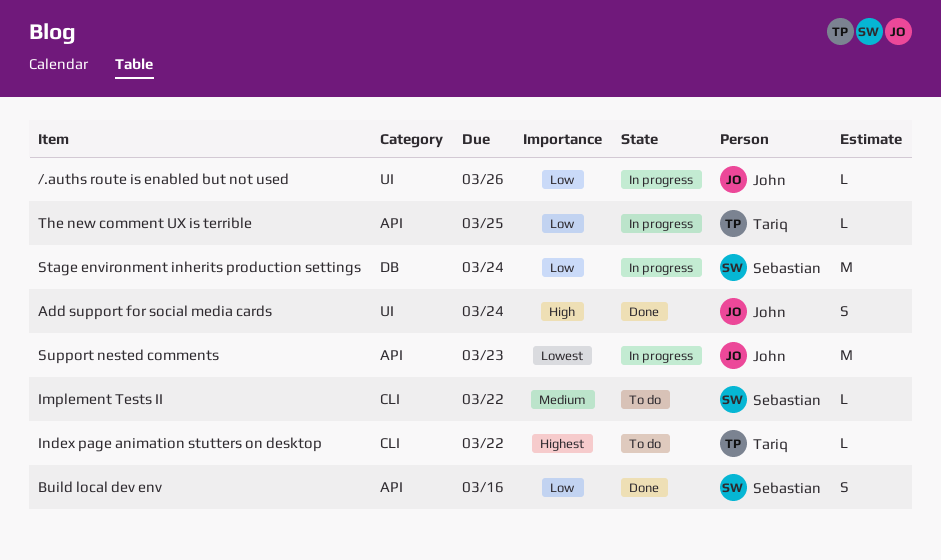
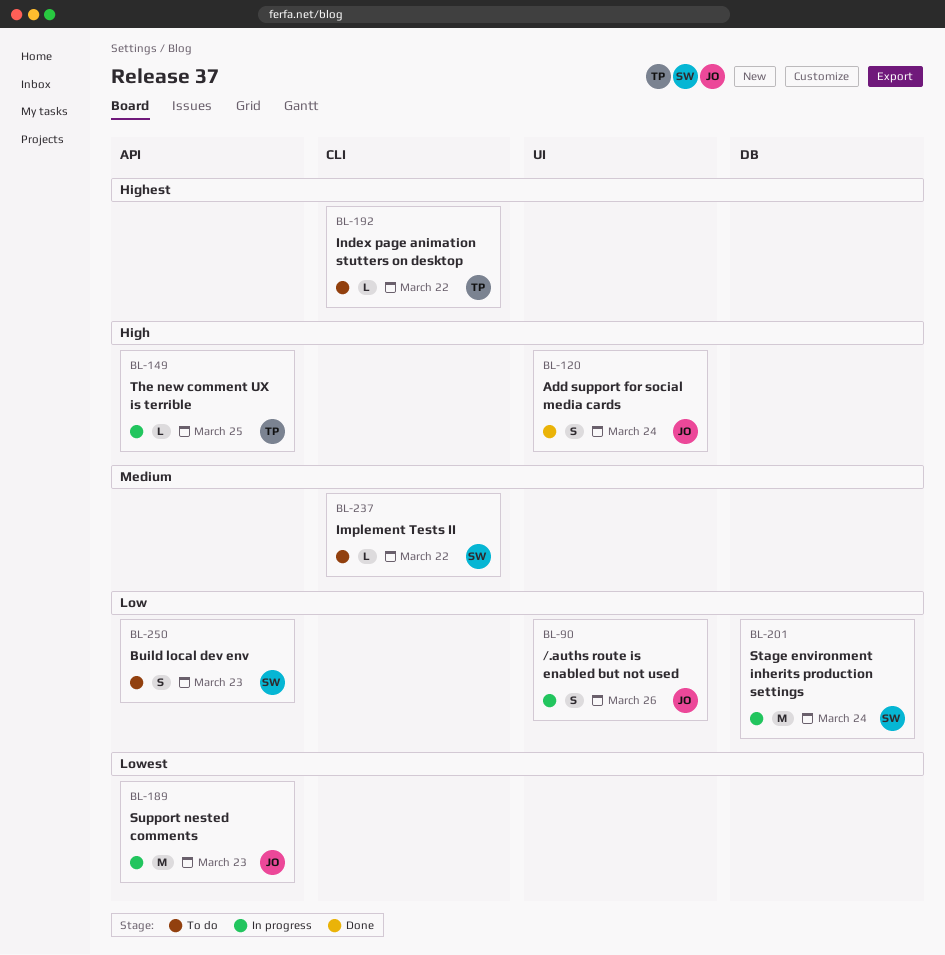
/.auths route is enabled but not used, estimate: L -> S
Build local dev env, status: Done -> To do
Build local dev env, due: Mar 16 -> Mar 23
The new comment UX is terrible, priority: Low -> High

